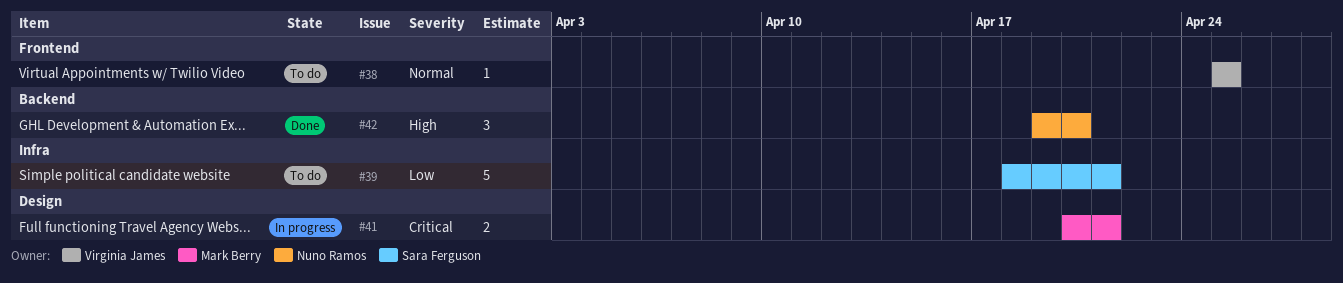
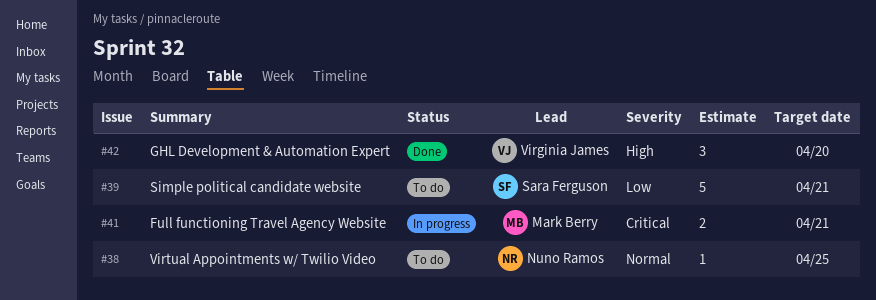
#38, owner: Virginia James -> Nuno Ramos
#42, owner: Nuno Ramos -> Virginia James

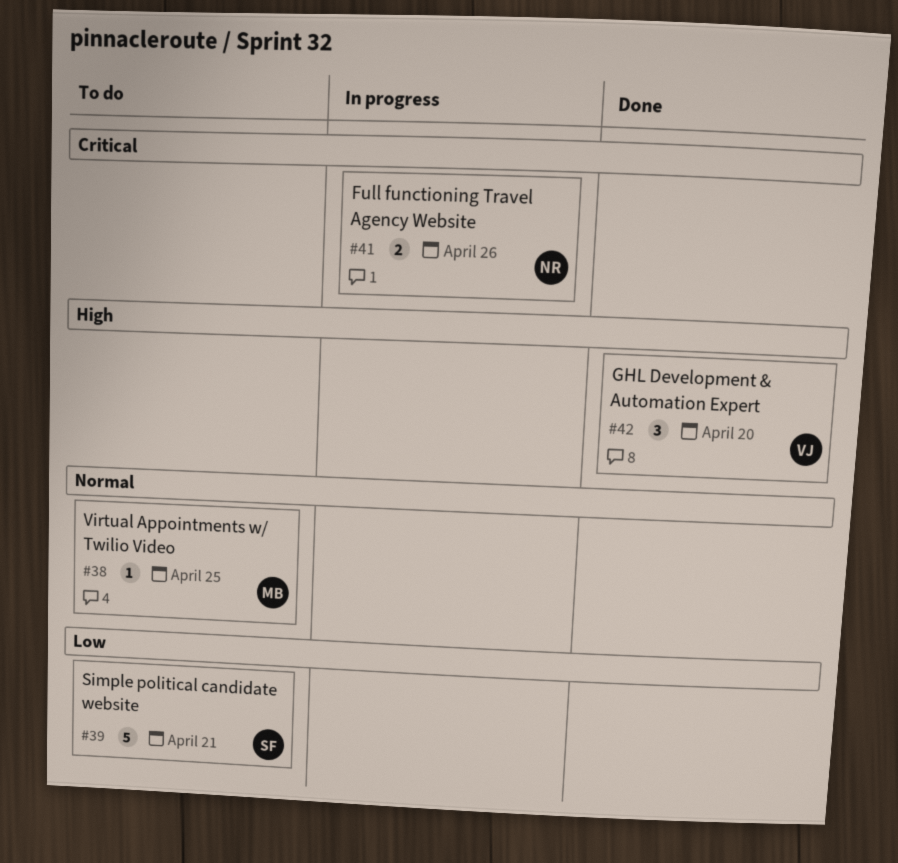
#38, owner: Nuno Ramos -> Mark Berry
#41, owner: Mark Berry -> Nuno Ramos
#41, due: Apr 21 -> Apr 26

